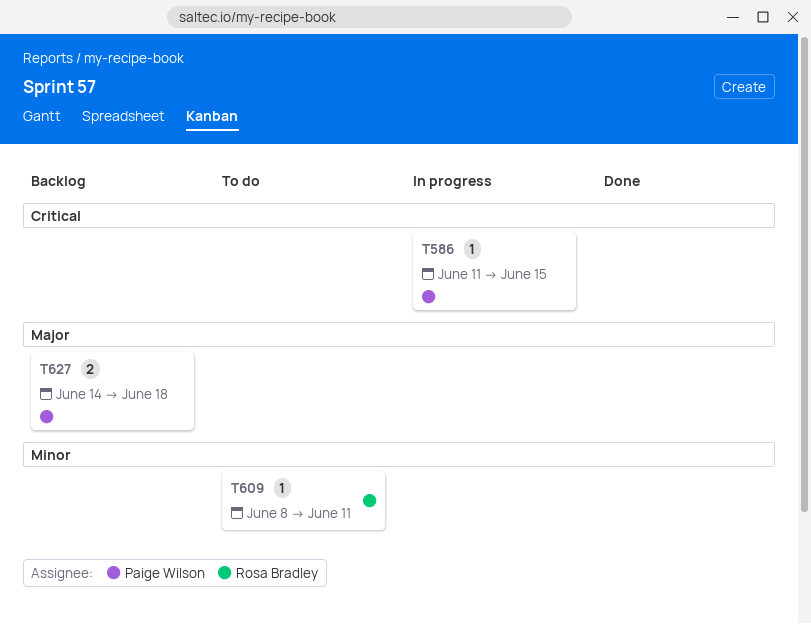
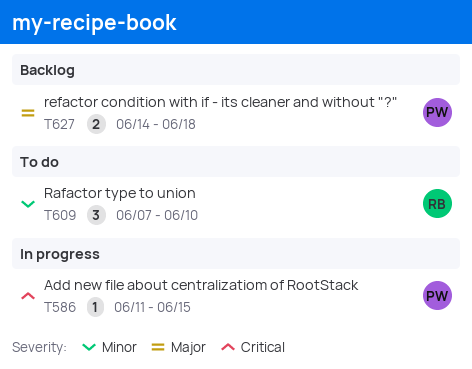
T609, estimate: 1 -> 3
T609, start: Jun 8 -> Jun 7
T609, due: Jun 11 -> Jun 10

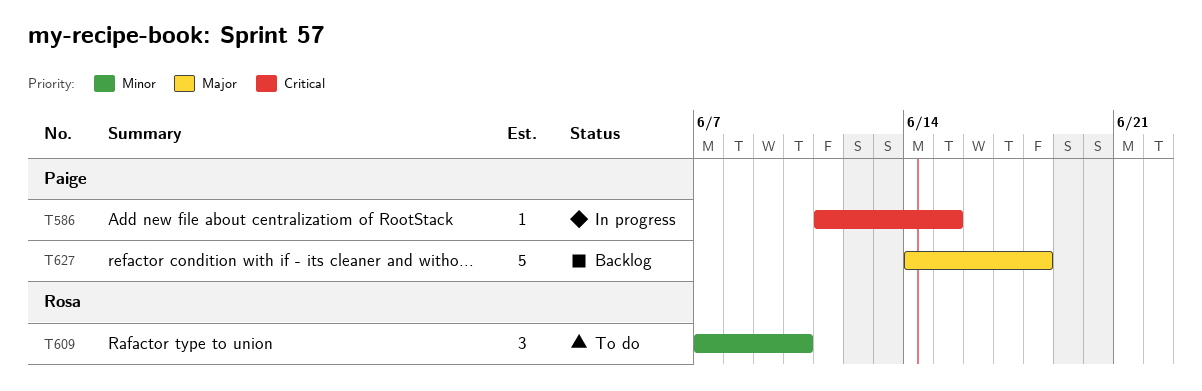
T627, estimate: 2 -> 5

